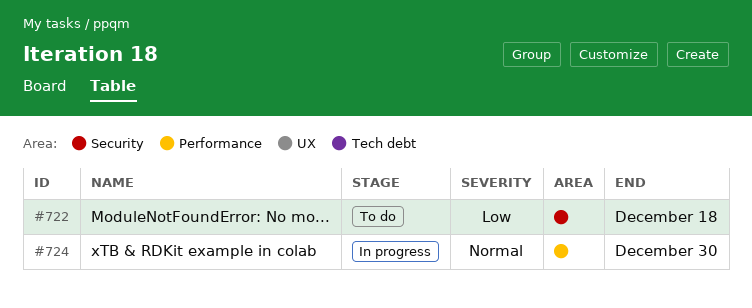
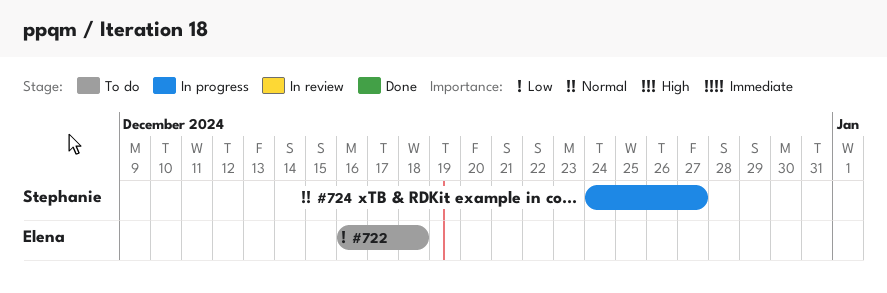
#724, due: Dec 30 -> Dec 27

